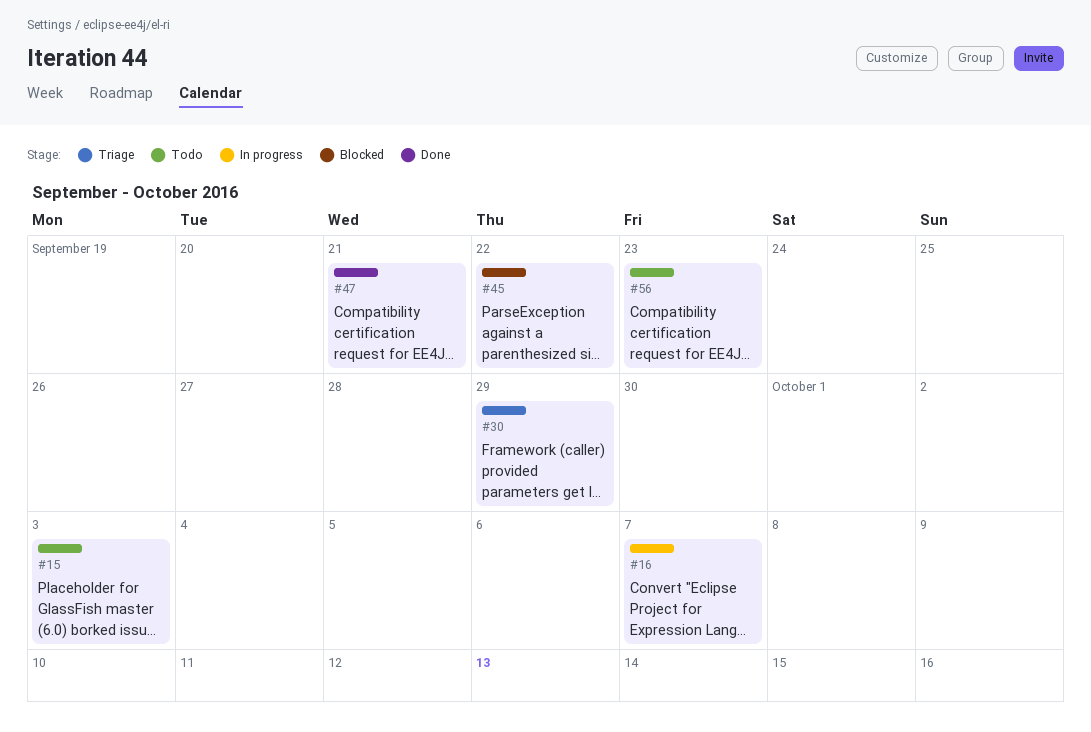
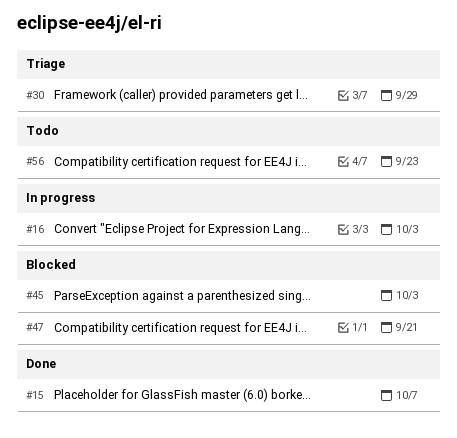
#15, status: Todo -> Done
#15, due: Oct 3 -> Oct 7
#16, due: Oct 7 -> Oct 3
#45, due: Sep 22 -> Oct 3
#47, status: Done -> Blocked

